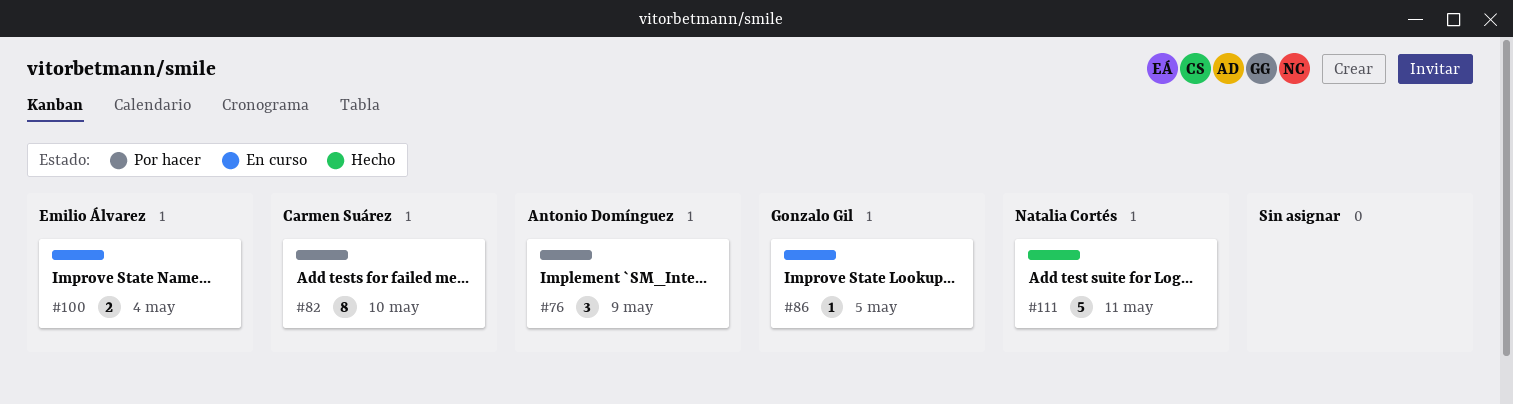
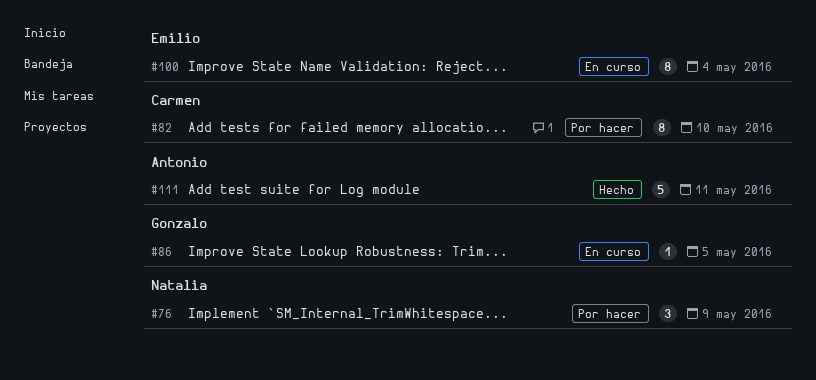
#76, owner: Antonio Domínguez -> Natalia Cortés
#100, estimate: 2 -> 8
#111, owner: Natalia Cortés -> Antonio Domínguez

